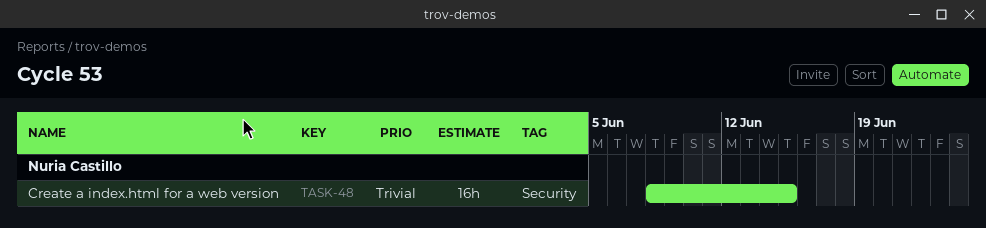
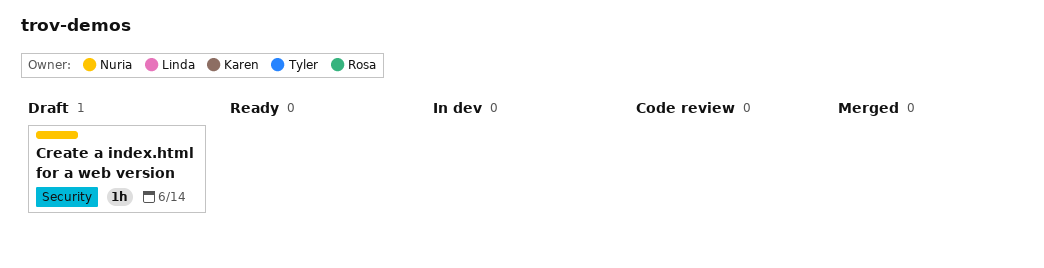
Create a index.html for a web version, estimate: 16h -> 1h
Create a index.html for a web version, due: Jun 15 -> Jun 14

